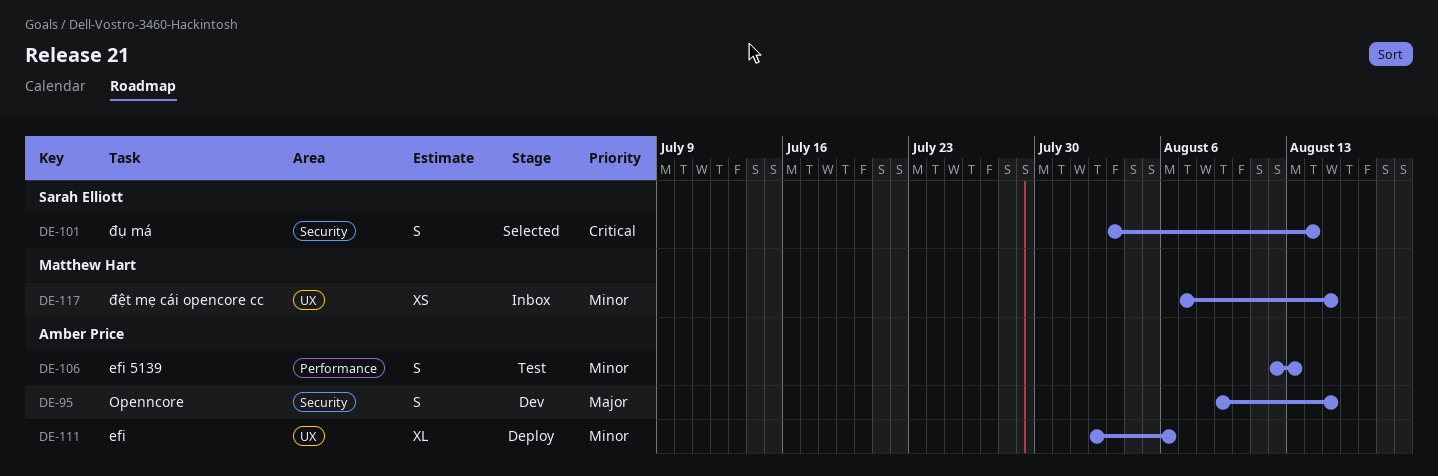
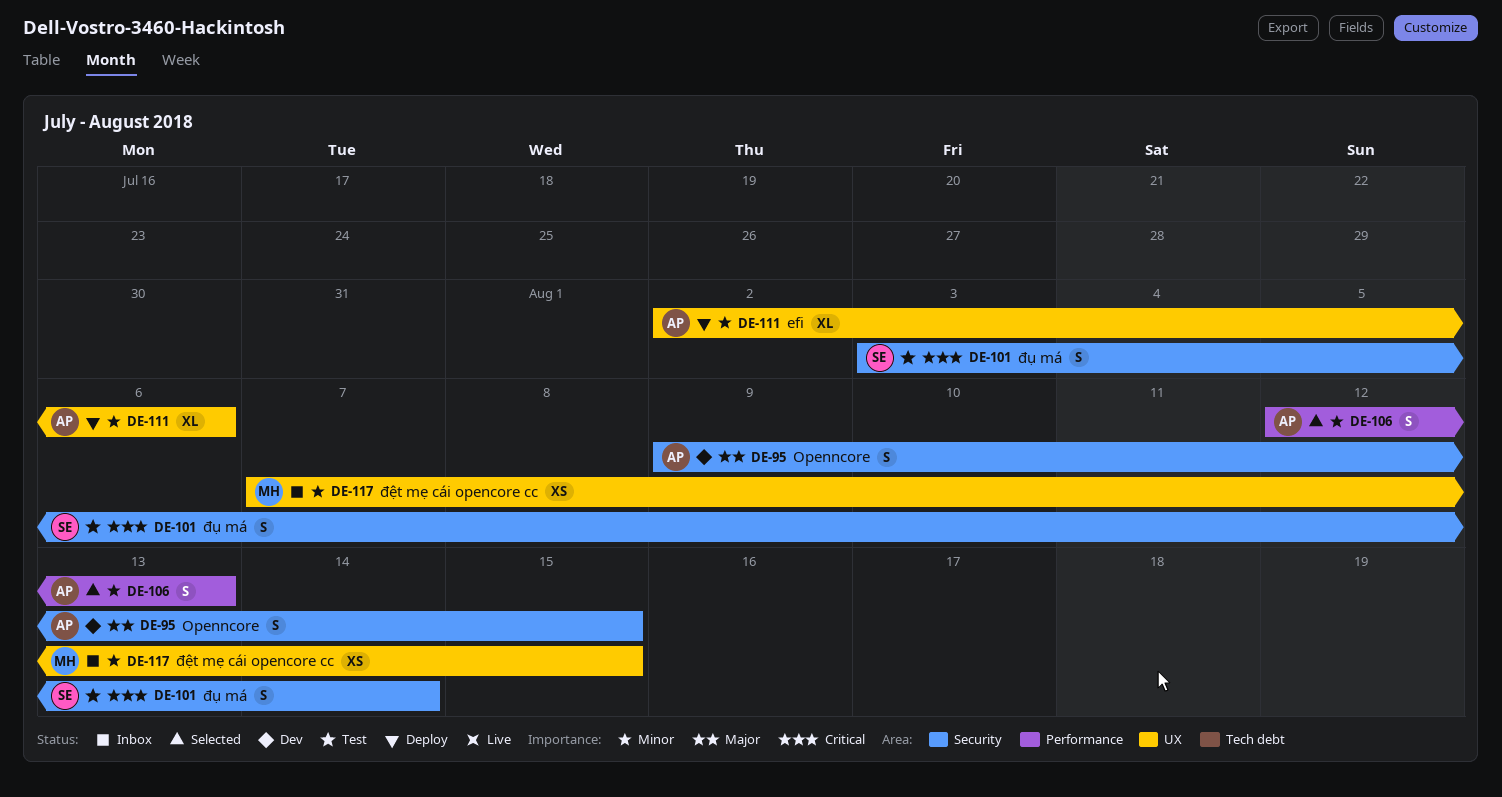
DE-101, status: Selected -> Test
DE-106, status: Test -> Selected

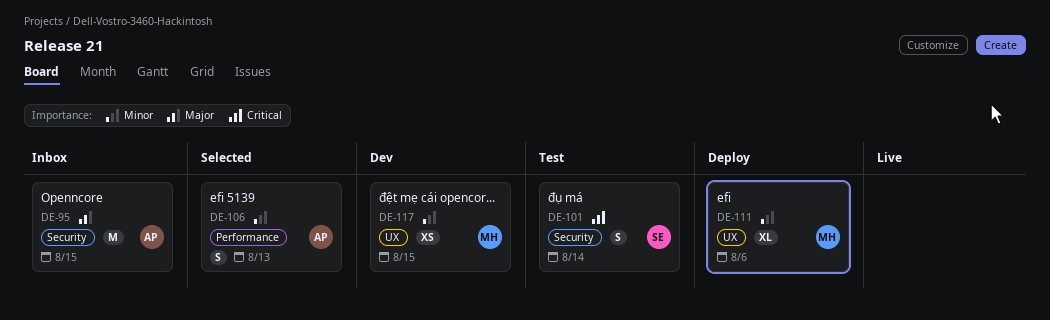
DE-95, status: Dev -> Inbox
DE-95, estimate: S -> M
DE-111, owner: AP -> MH
DE-117, status: Inbox -> Dev

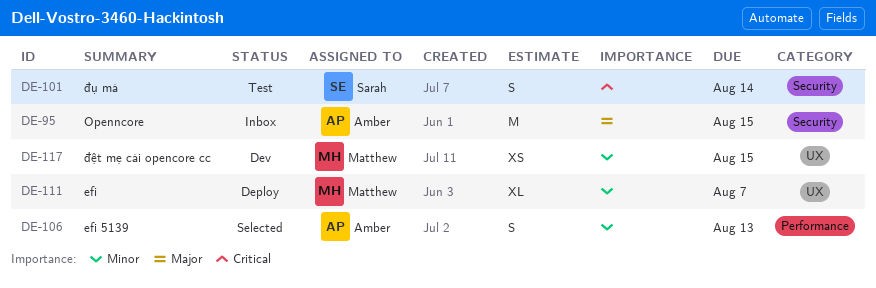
DE-111, due: Aug 6 -> Aug 7

